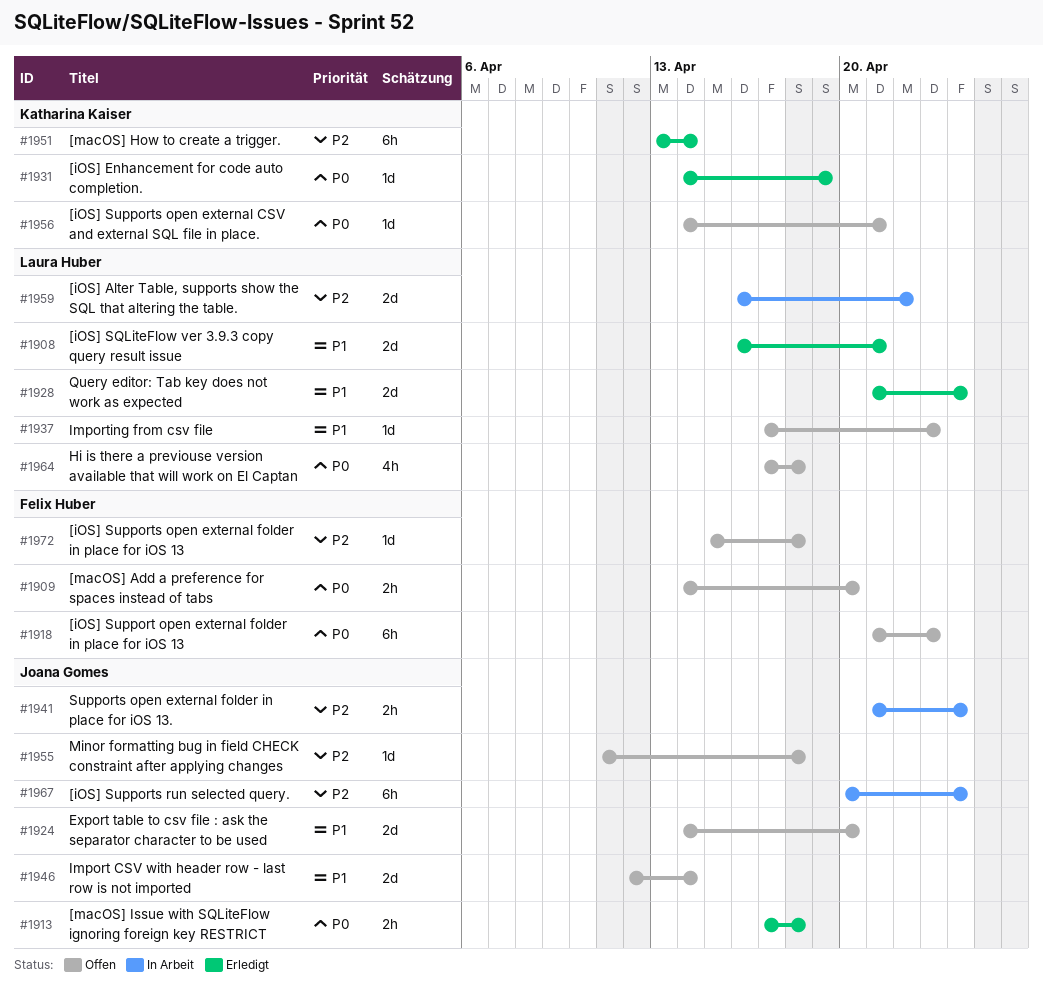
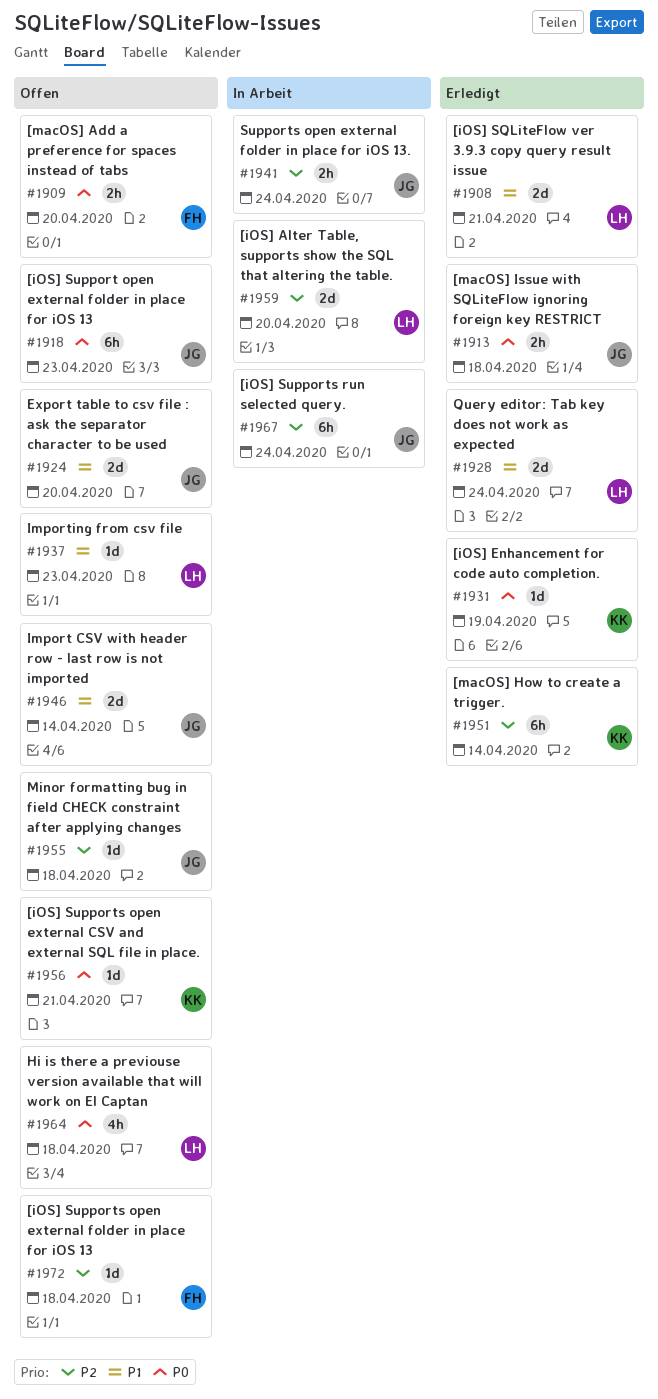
#1918, owner: Felix Huber -> Joana Gomes
#1959, due: Apr 22 -> Apr 20

